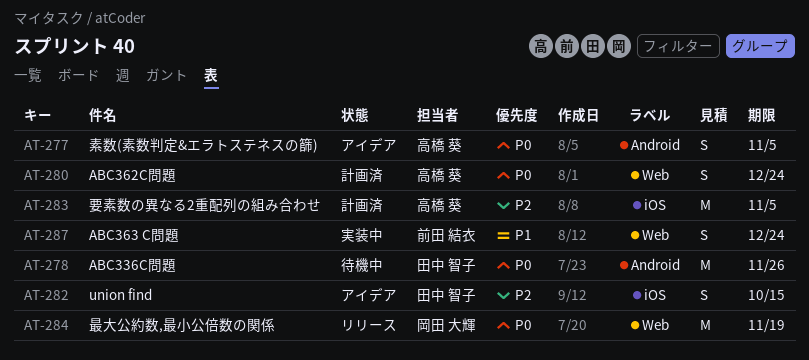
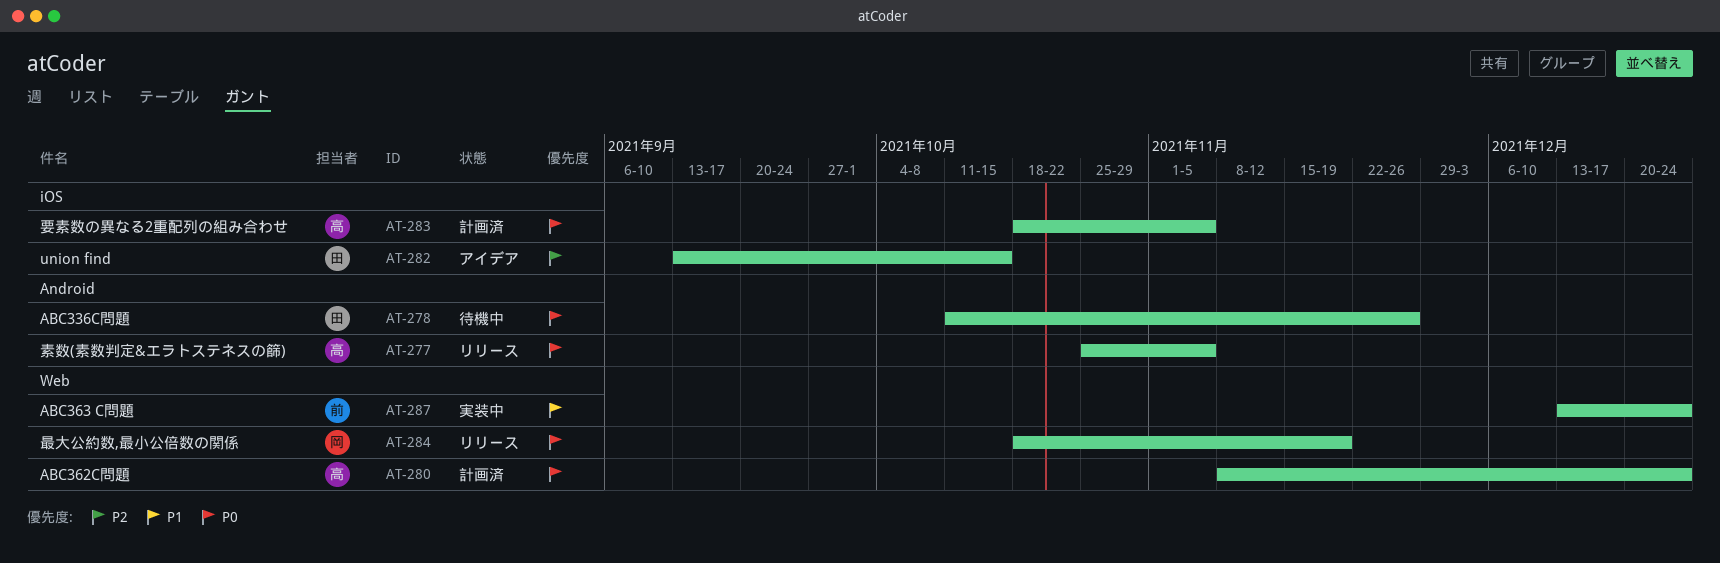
AT-277, status: アイデア -> リリース
AT-283, priority: P2 -> P0

